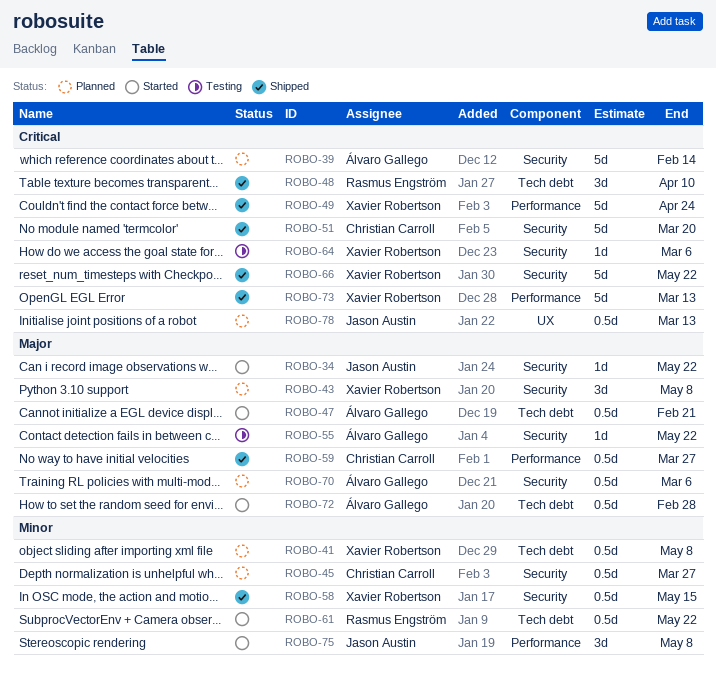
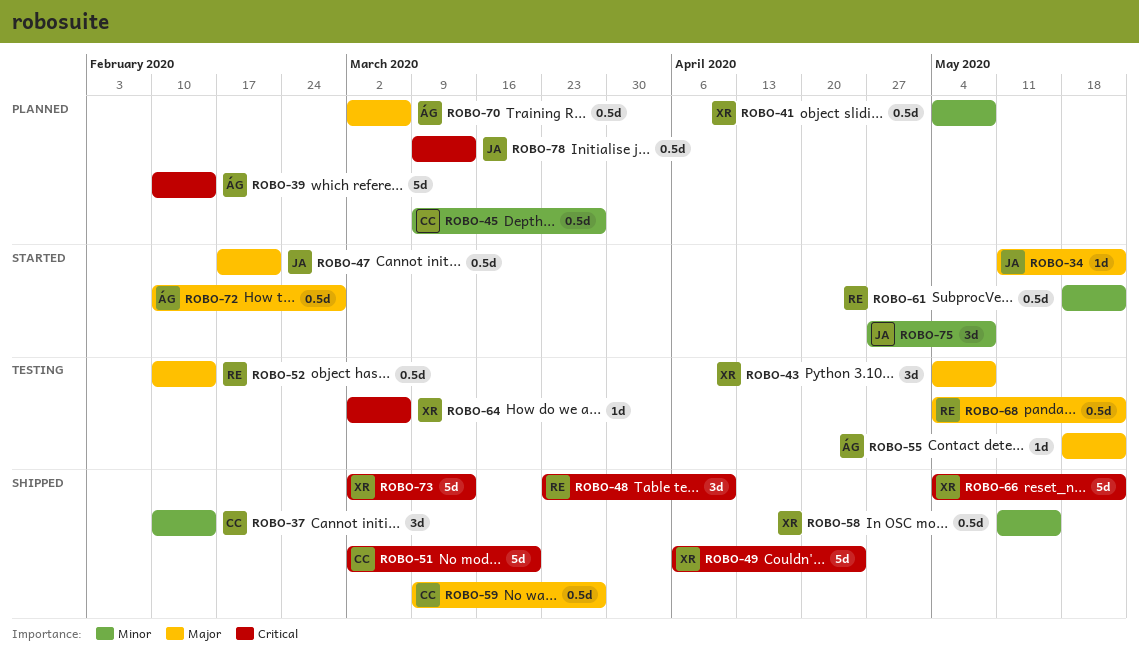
ROBO-37: none -> present
ROBO-43, status: Planned -> Testing
ROBO-47, owner: Álvaro Gallego -> Jason Austin
ROBO-52: none -> present
ROBO-68: none -> present

